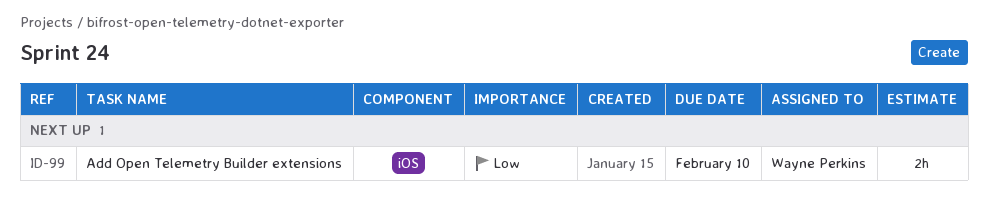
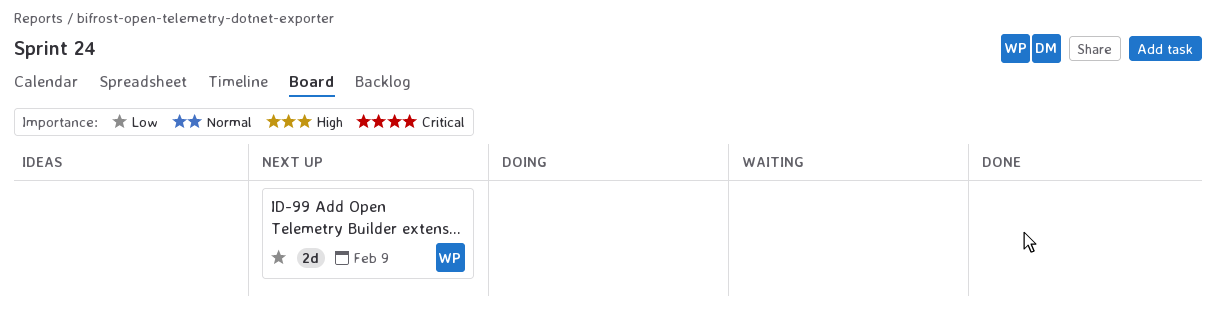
ID-99, estimate: 2h -> 2d
ID-99, due: Feb 10 -> Feb 9

